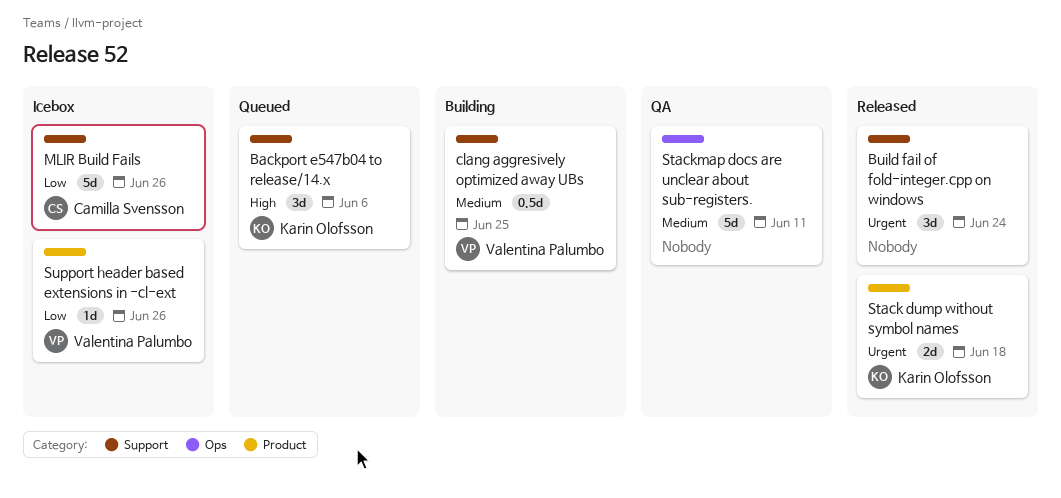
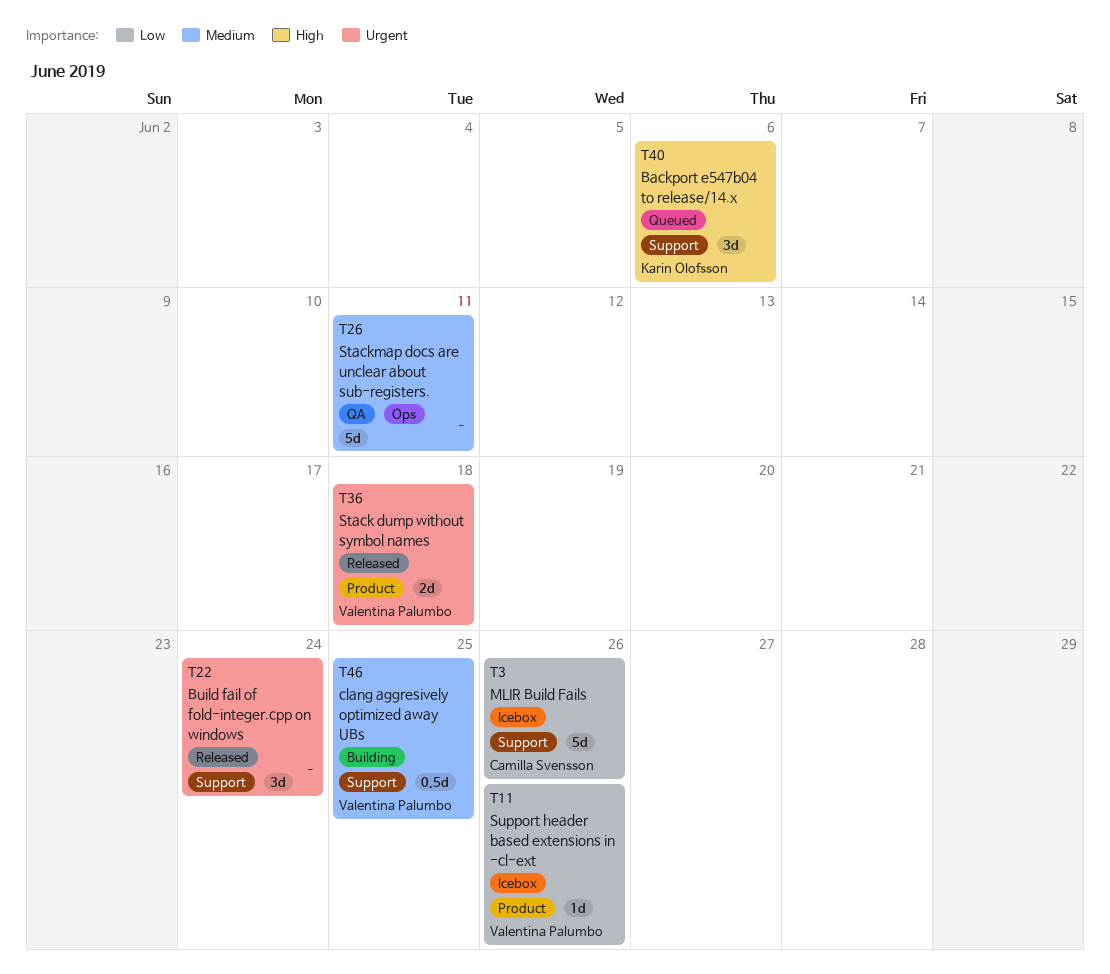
Stack dump without symbol names, owner: Karin Olofsson -> Valentina Palumbo

